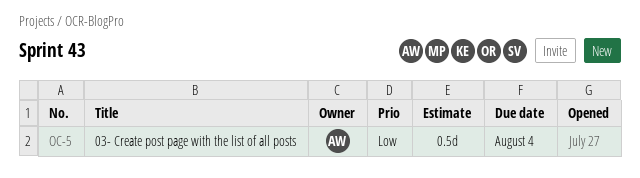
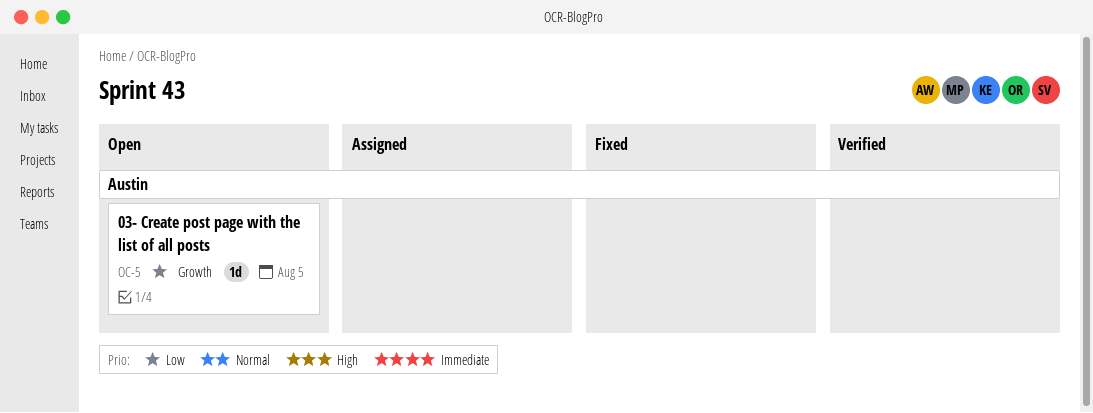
OC-5, estimate: 0.5d -> 1d
OC-5, due: Aug 4 -> Aug 5

